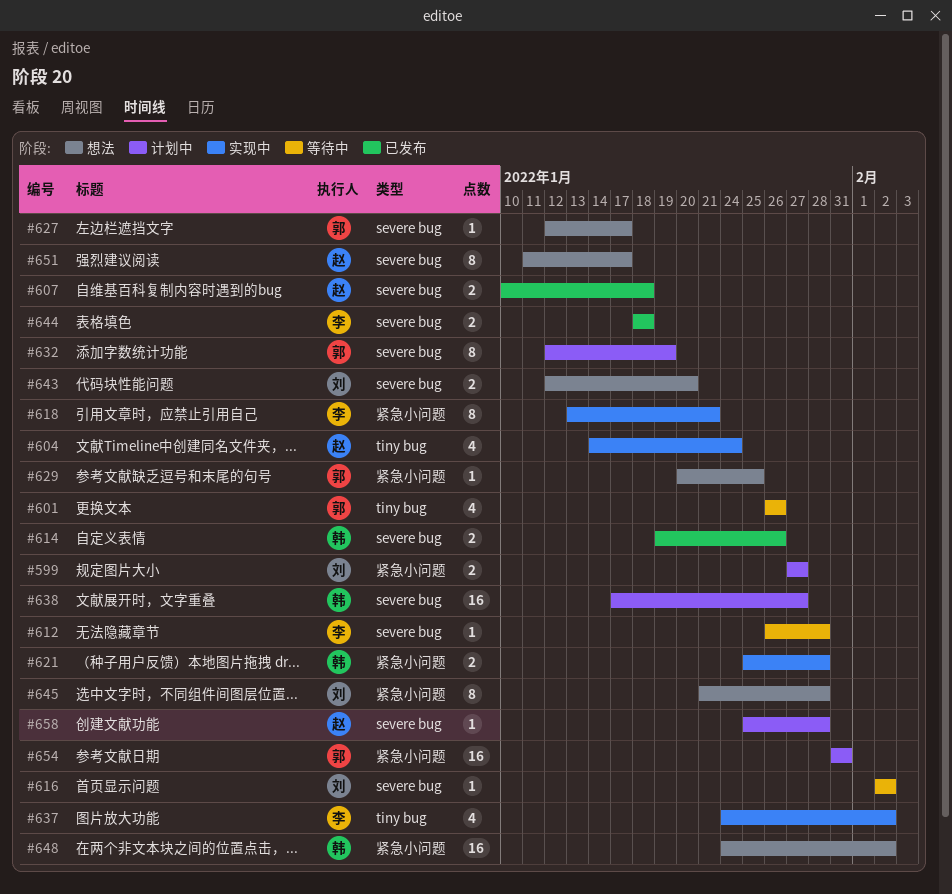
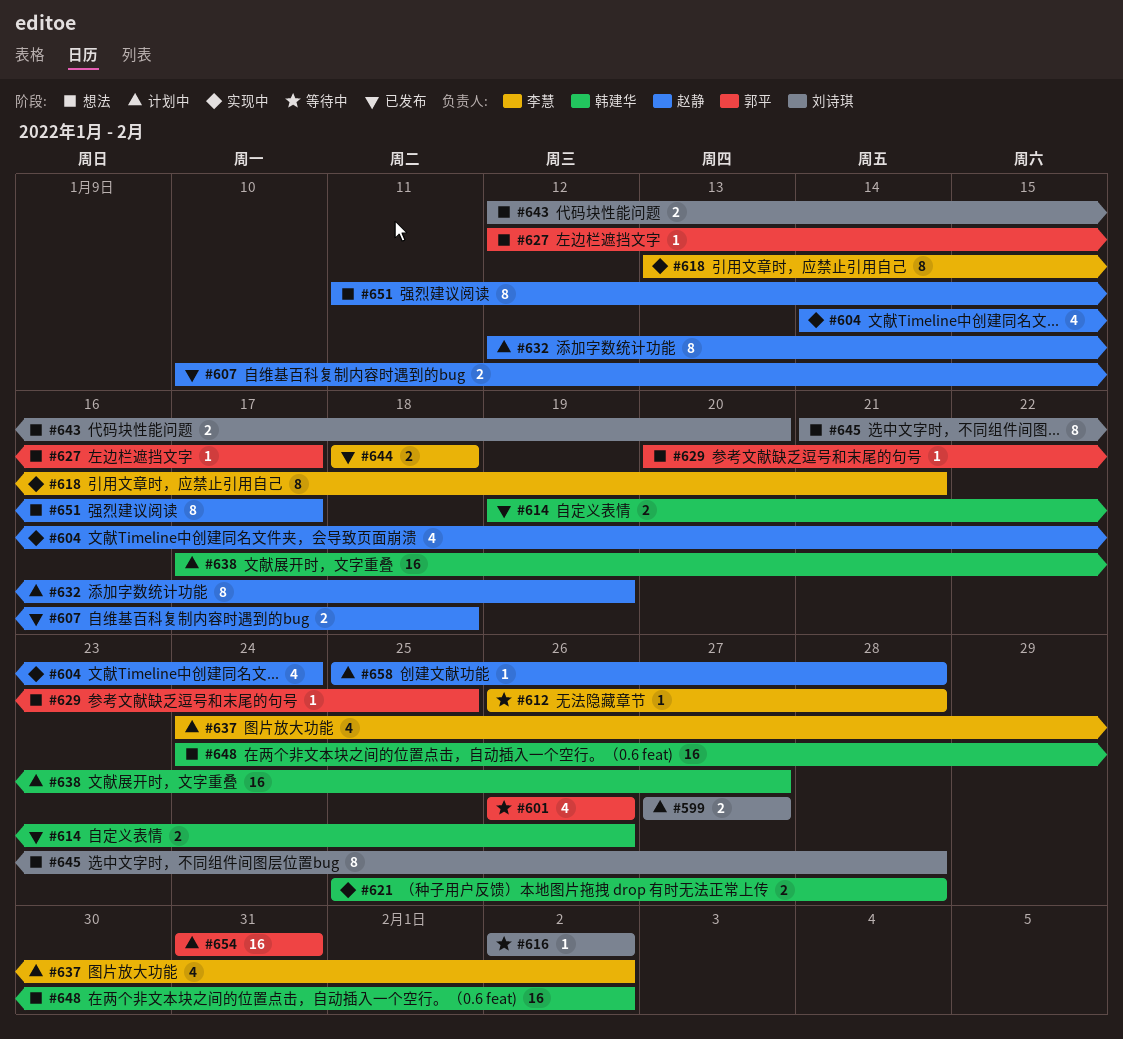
#632, owner: 郭平 -> 赵静
#637, status: 实现中 -> 计划中

